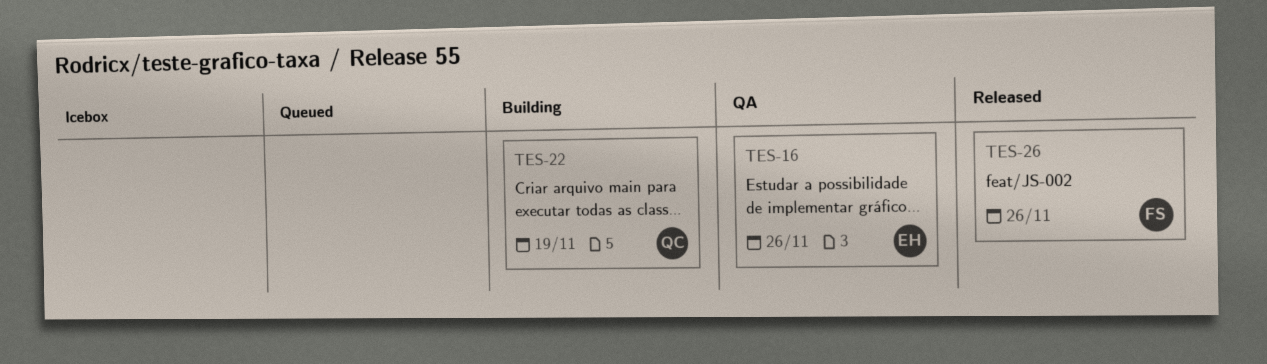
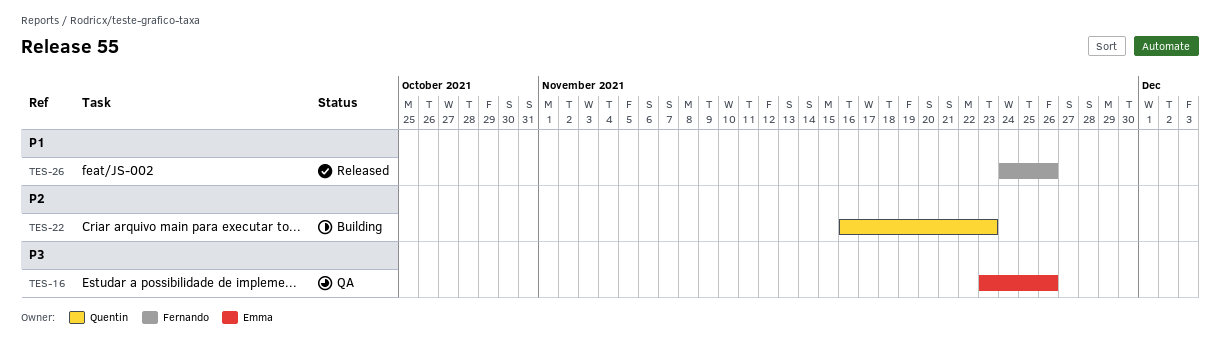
TES-22, due: Nov 19 -> Nov 23

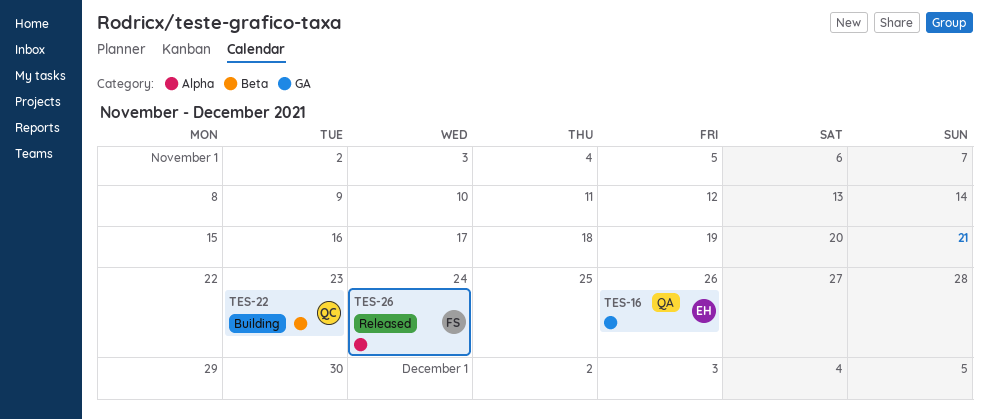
TES-26, due: Nov 26 -> Nov 24

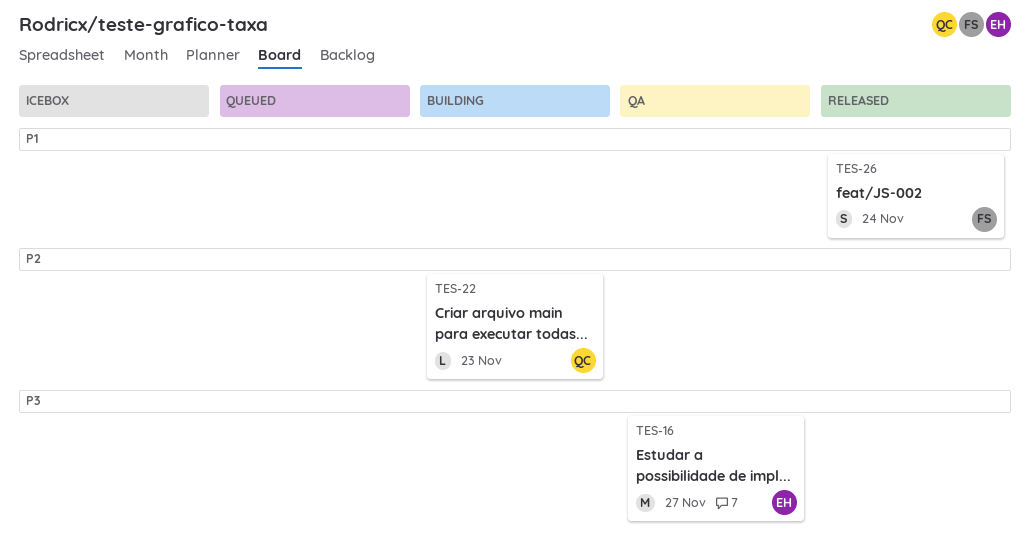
TES-16, due: Nov 26 -> Nov 27

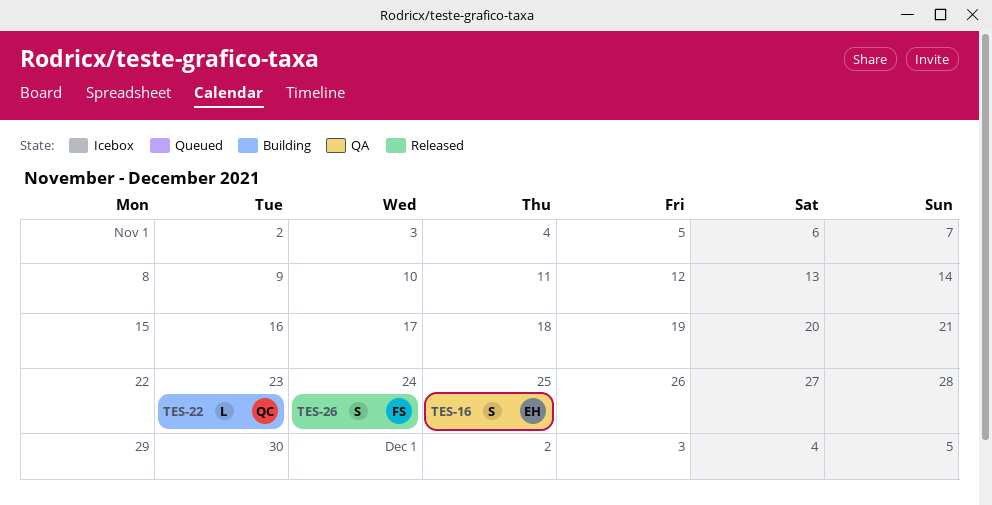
TES-16, estimate: M -> S
TES-16, due: Nov 27 -> Nov 25

